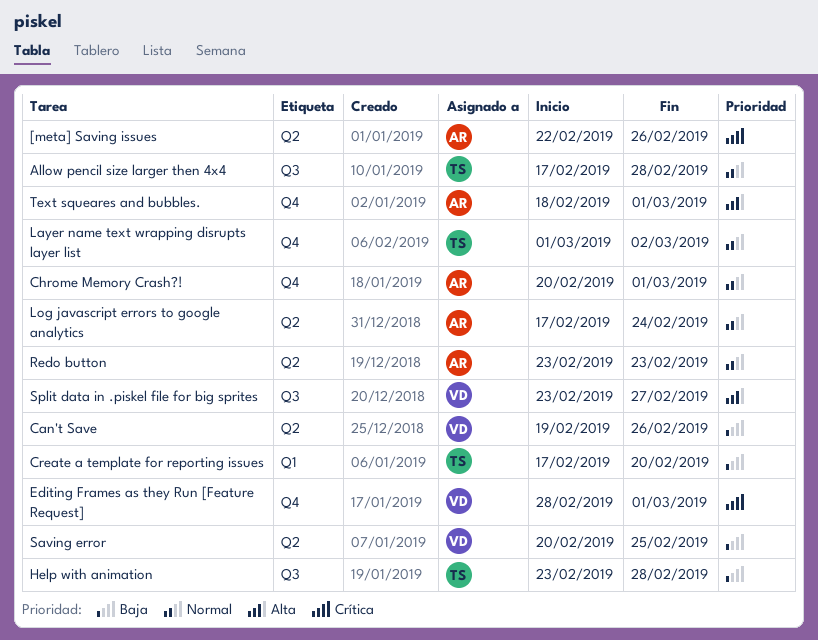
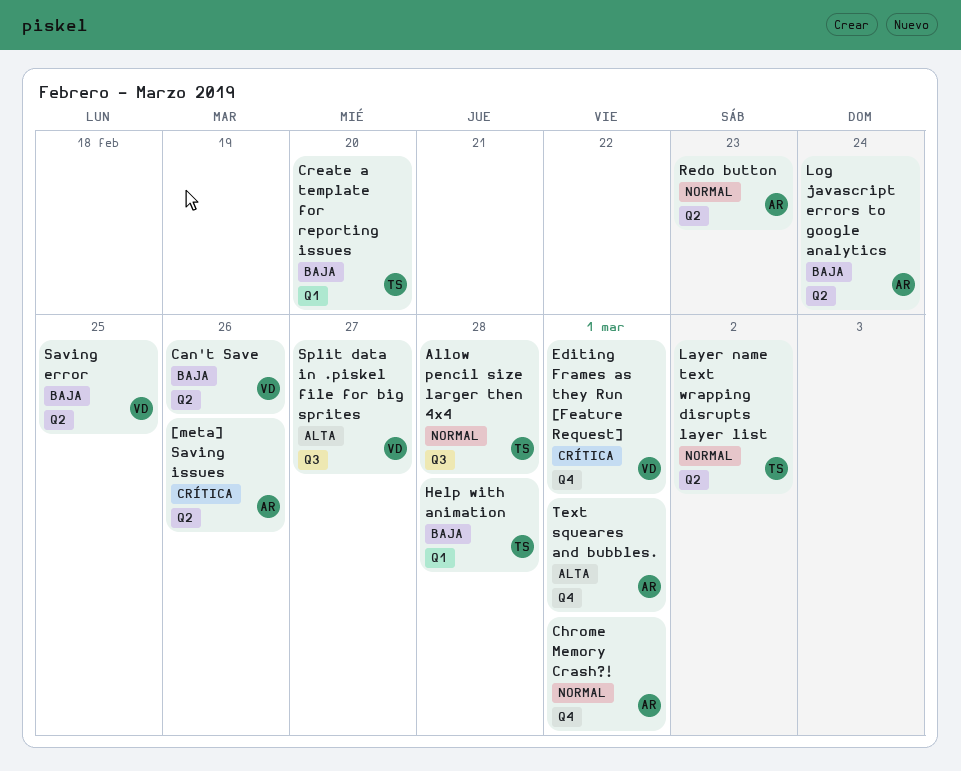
Help with animation, label: Q3 -> Q1
Layer name text wrapping disrupts layer list, label: Q4 -> Q2
Log javascript errors to google analytics, priority: Normal -> Baja

